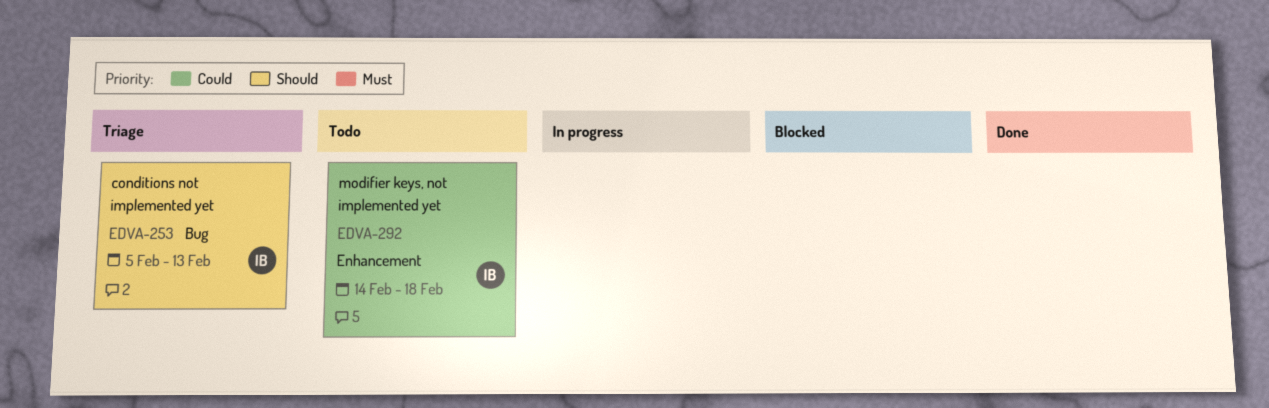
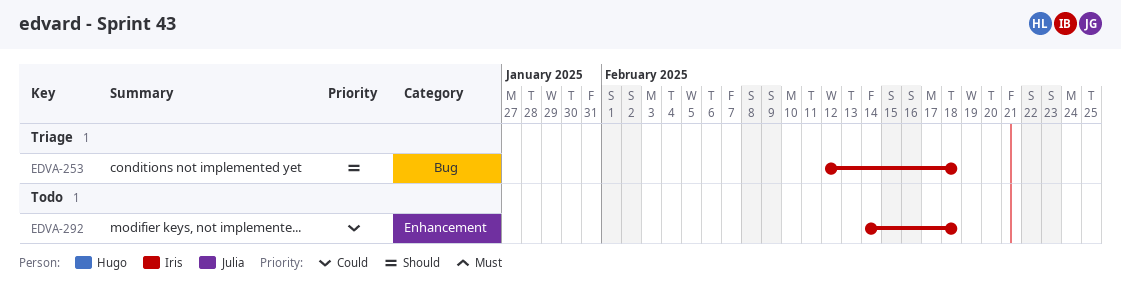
EDVA-253, start: Feb 5 -> Feb 12
EDVA-253, due: Feb 13 -> Feb 18

